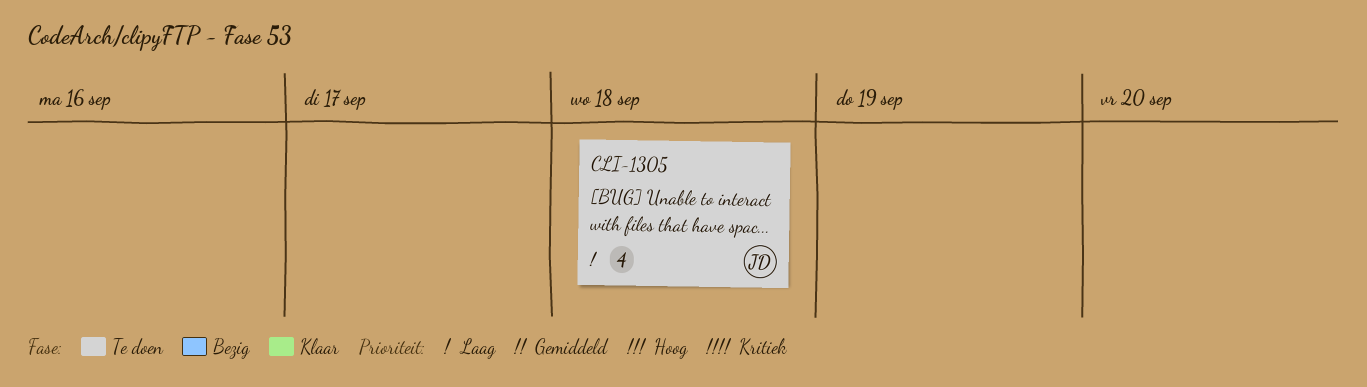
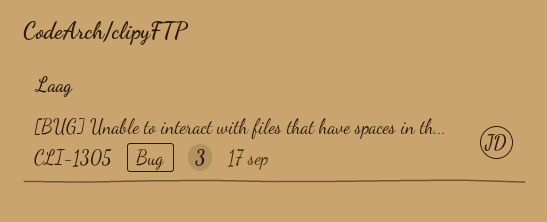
CLI-1305, estimate: 4 -> 3
CLI-1305, due: Sep 18 -> Sep 17

